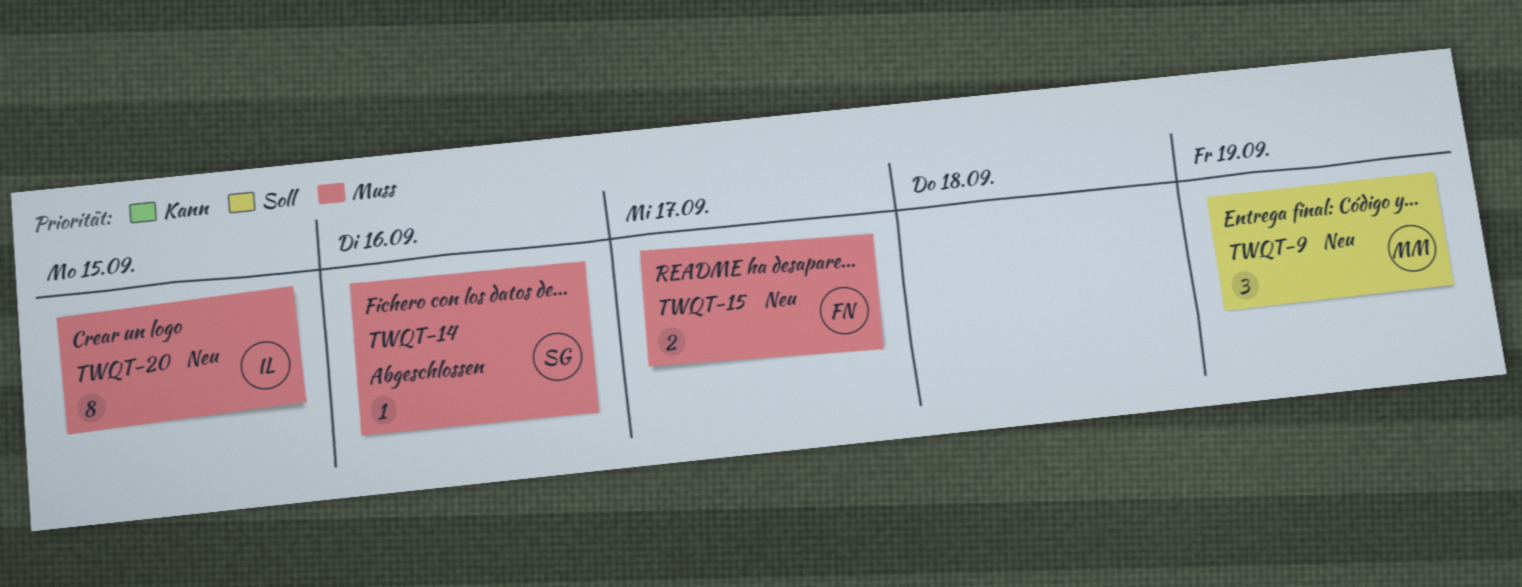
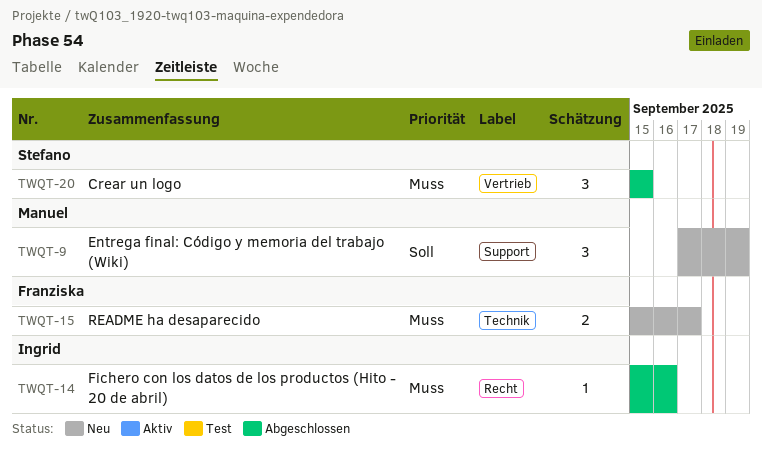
TWQT-14, owner: Stefano -> Ingrid
TWQT-20, status: Neu -> Abgeschlossen
TWQT-20, owner: Ingrid -> Stefano
TWQT-20, estimate: 8 -> 3

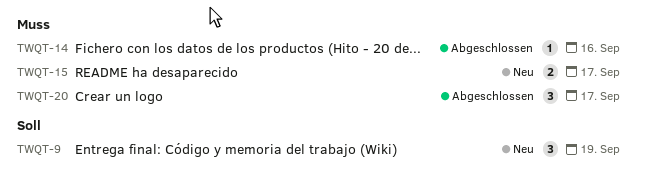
TWQT-20, due: Sep 15 -> Sep 17

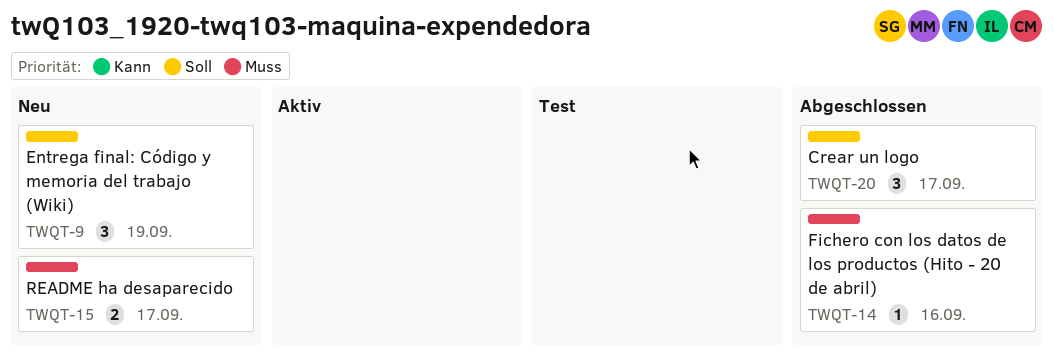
TWQT-20, priority: Muss -> Soll

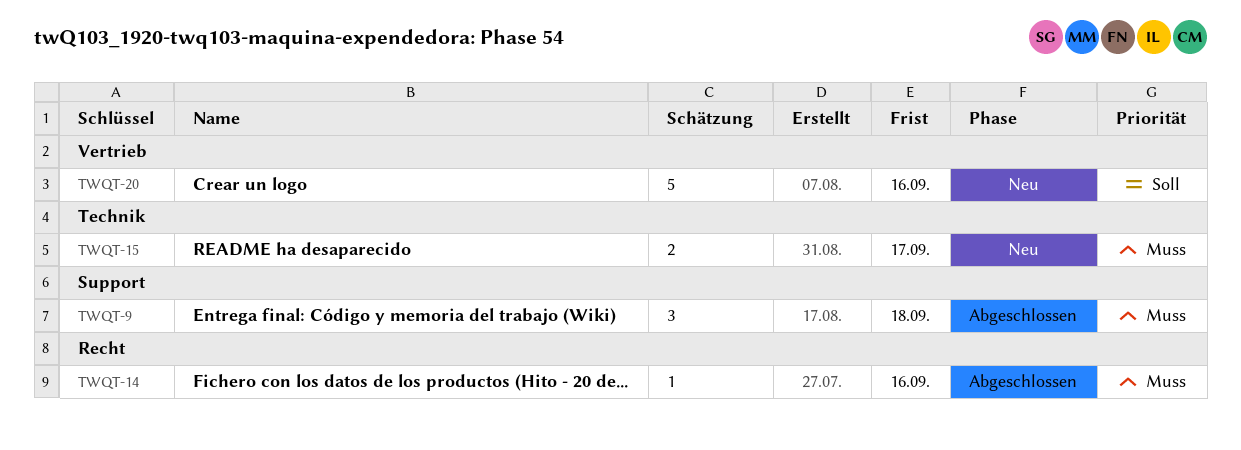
TWQT-9, status: Neu -> Abgeschlossen
TWQT-9, priority: Soll -> Muss
TWQT-9, due: Sep 19 -> Sep 18
TWQT-20, status: Abgeschlossen -> Neu
TWQT-20, estimate: 3 -> 5
TWQT-20, due: Sep 17 -> Sep 16

